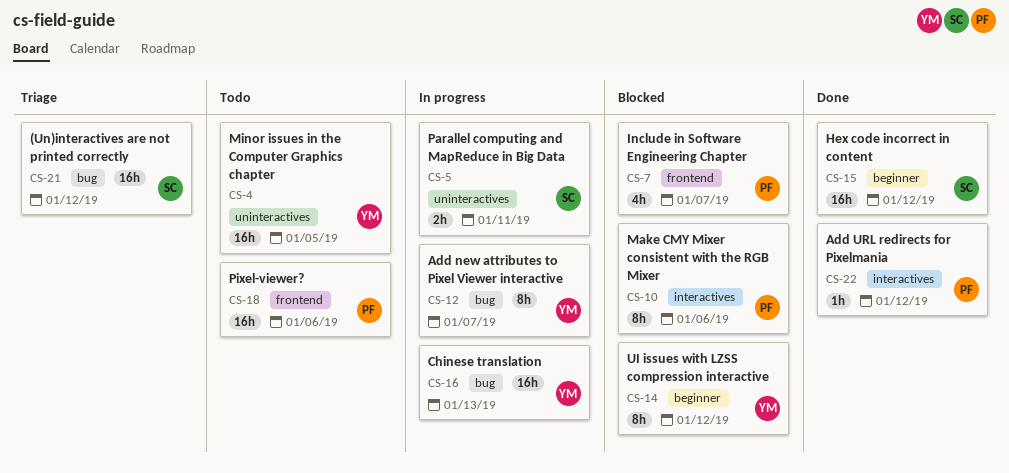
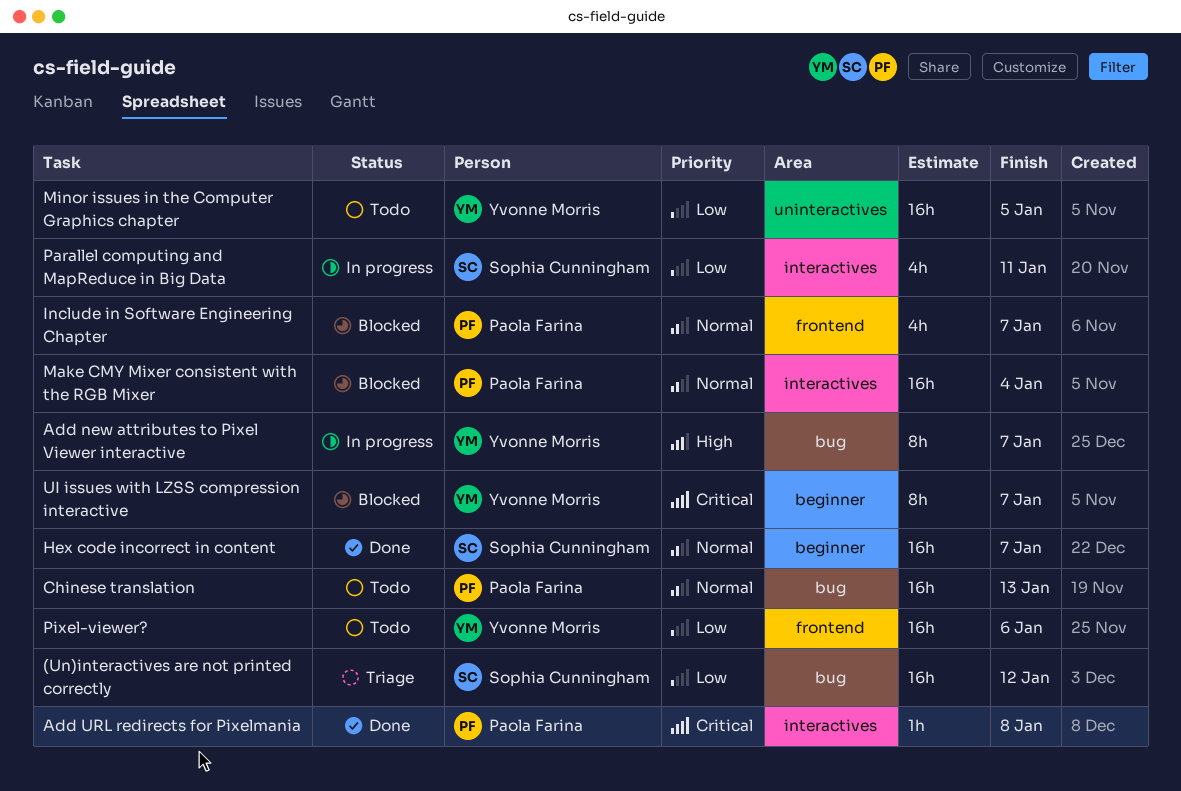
Add URL redirects for Pixelmania, due: Jan 12 -> Jan 8
Chinese translation, status: In progress -> Todo
Chinese translation, owner: Yvonne Morris -> Paola Farina
Hex code incorrect in content, due: Jan 12 -> Jan 7
Make CMY Mixer consistent with the RGB Mixer, estimate: 8h -> 16h
Make CMY Mixer consistent with the RGB Mixer, due: Jan 6 -> Jan 4
Parallel computing and MapReduce in Big Data, label: uninteractives -> interactives
Parallel computing and MapReduce in Big Data, estimate: 2h -> 4h
Pixel-viewer?, owner: Paola Farina -> Yvonne Morris
UI issues with LZSS compression interactive, due: Jan 12 -> Jan 7

